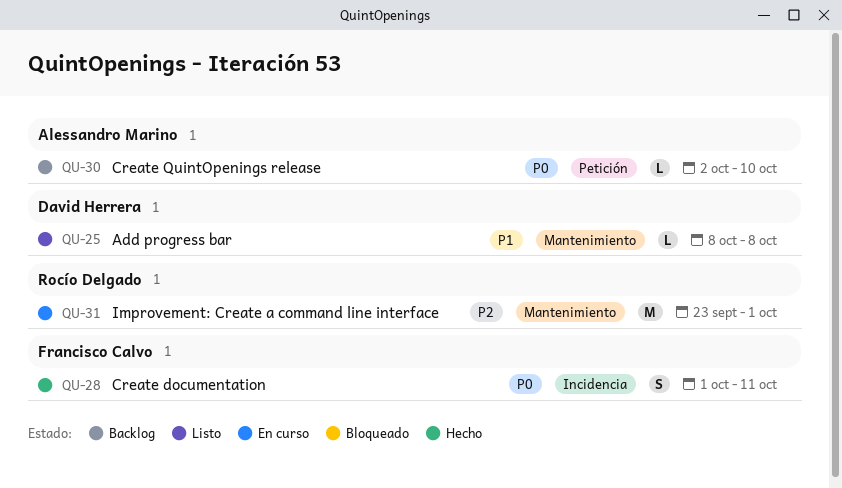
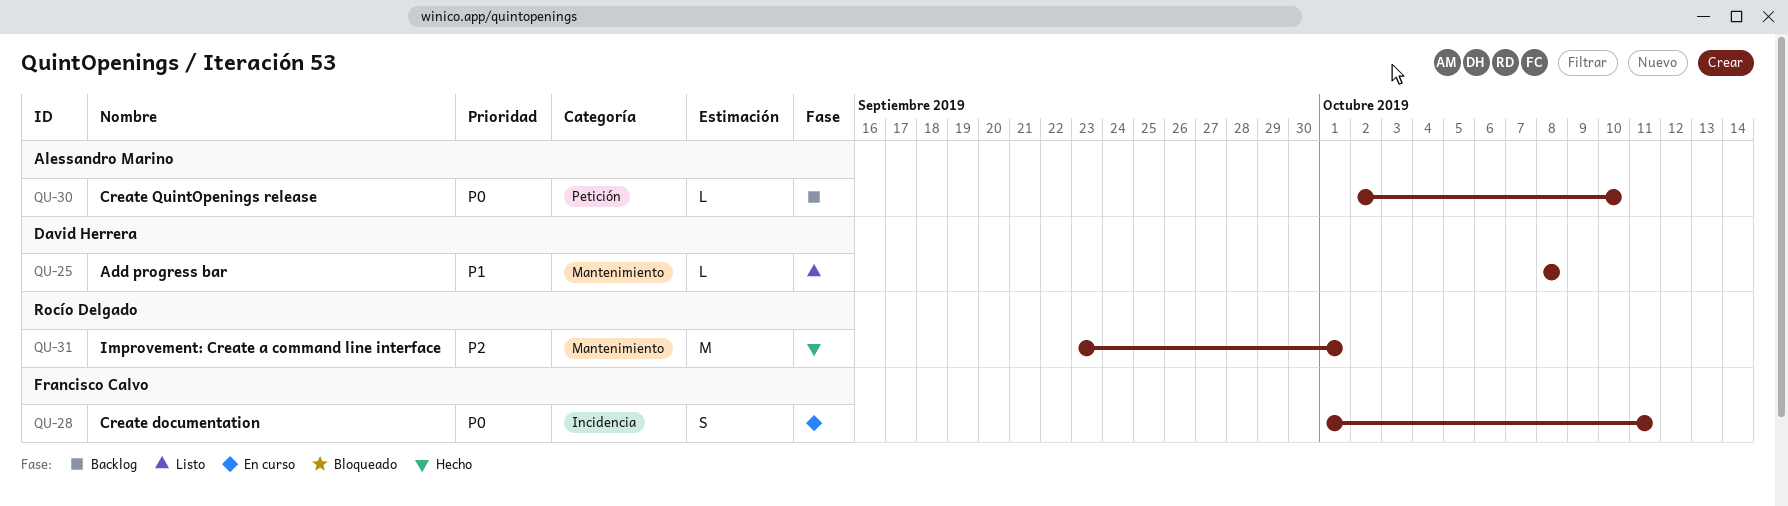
QU-28, status: Hecho -> En curso
QU-31, status: En curso -> Hecho

